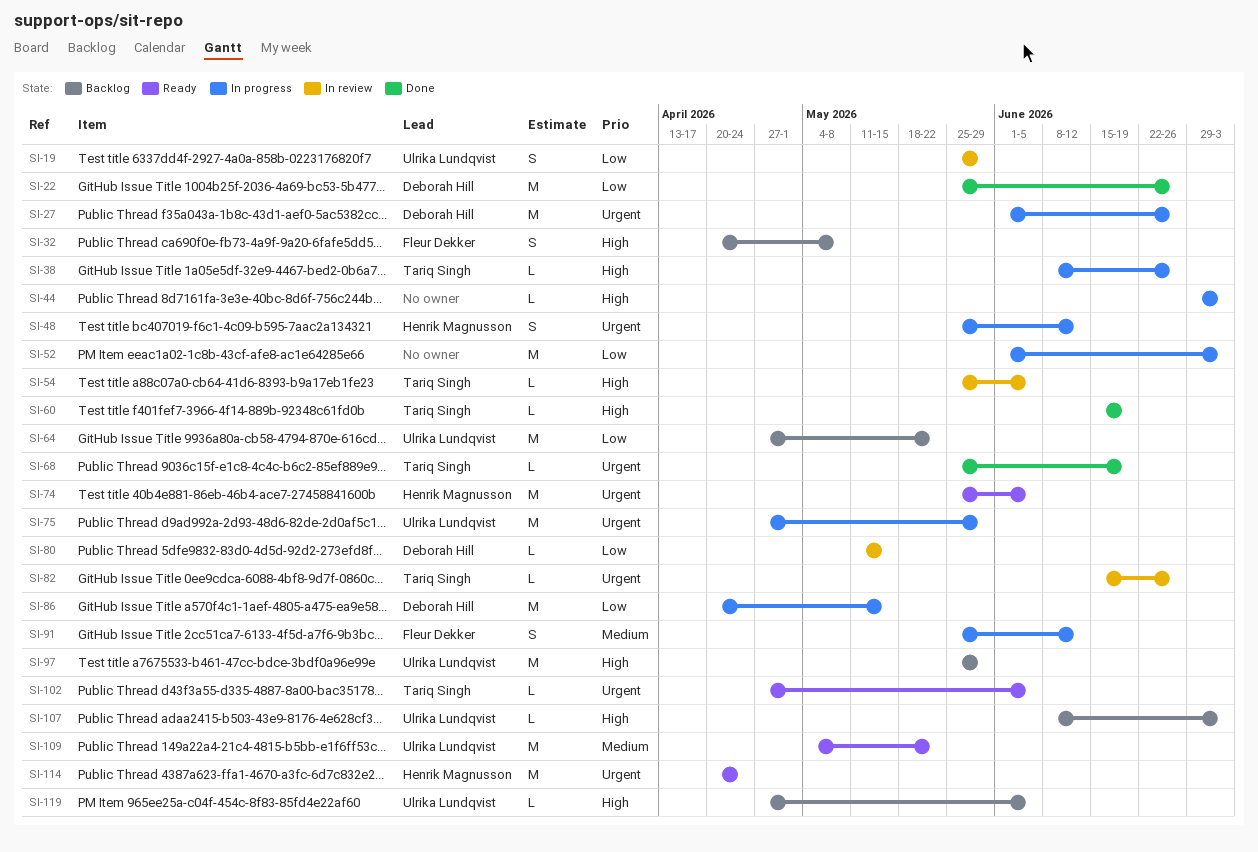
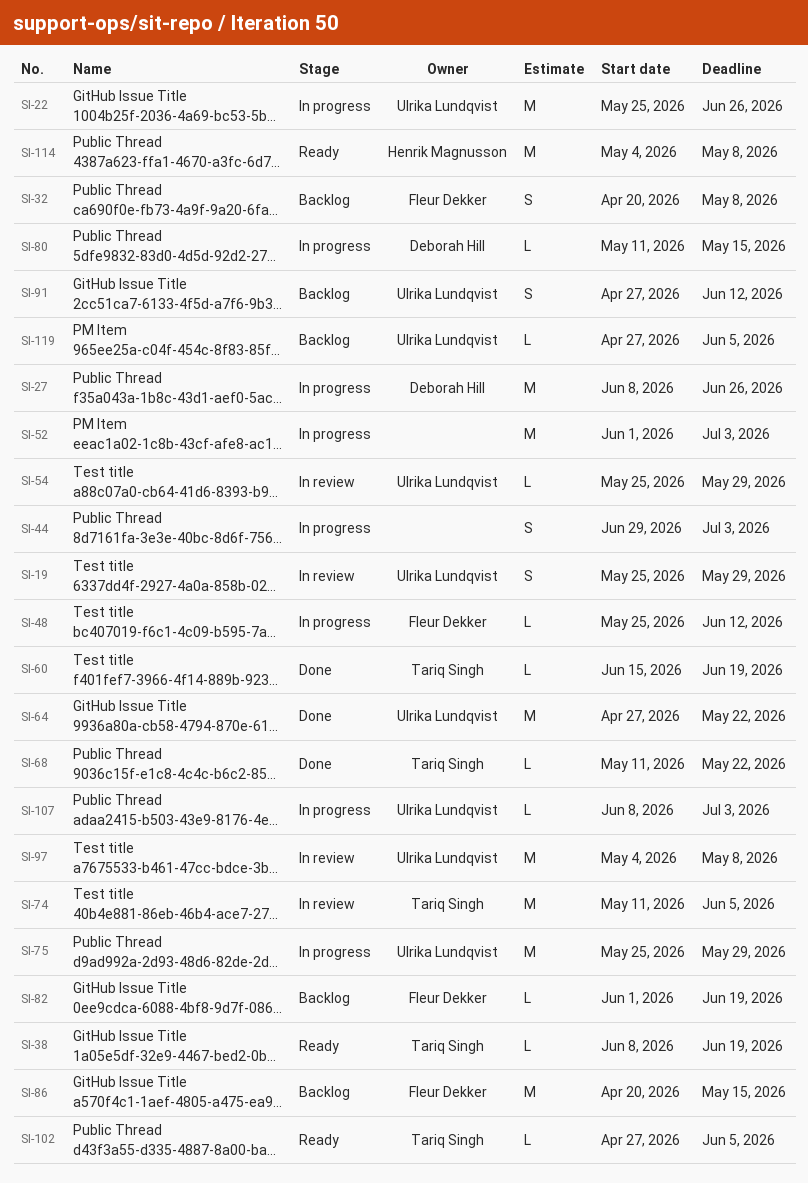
SI-22, status: Done -> In progress
SI-22, owner: Deborah Hill -> Ulrika Lundqvist
SI-27, start: Jun 1 -> Jun 8
SI-38, status: In progress -> Ready
SI-38, due: Jun 26 -> Jun 19
SI-44, estimate: L -> S
SI-48, owner: Henrik Magnusson -> Fleur Dekker
SI-48, estimate: S -> L
SI-54, owner: Tariq Singh -> Ulrika Lundqvist
SI-54, due: Jun 5 -> May 29
SI-64, status: Backlog -> Done
SI-68, start: May 25 -> May 11
SI-68, due: Jun 19 -> May 22
SI-74, status: Ready -> In review
SI-74, owner: Henrik Magnusson -> Tariq Singh
SI-74, start: May 25 -> May 11
SI-75, start: Apr 27 -> May 25
SI-80, status: In review -> In progress
SI-82, status: In review -> Backlog
SI-82, owner: Tariq Singh -> Fleur Dekker
SI-82, start: Jun 15 -> Jun 1
SI-82, due: Jun 26 -> Jun 19
SI-86, status: In progress -> Backlog
SI-86, owner: Deborah Hill -> Fleur Dekker
SI-91, status: In progress -> Backlog
SI-91, owner: Fleur Dekker -> Ulrika Lundqvist
SI-91, start: May 25 -> Apr 27
SI-97, status: Backlog -> In review
SI-97, start: May 25 -> May 4
SI-97, due: May 29 -> May 8
SI-107, status: Backlog -> In progress
SI-109: present -> none
SI-114, start: Apr 20 -> May 4
SI-114, due: Apr 24 -> May 8

